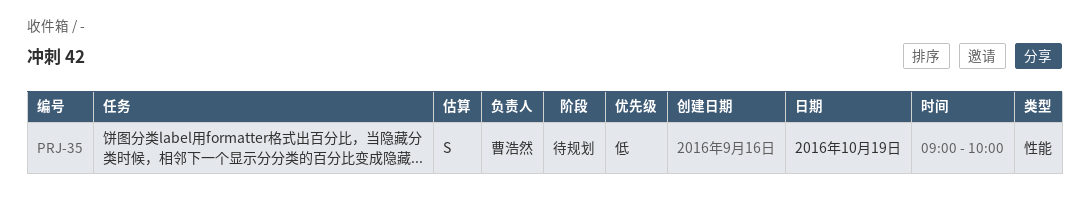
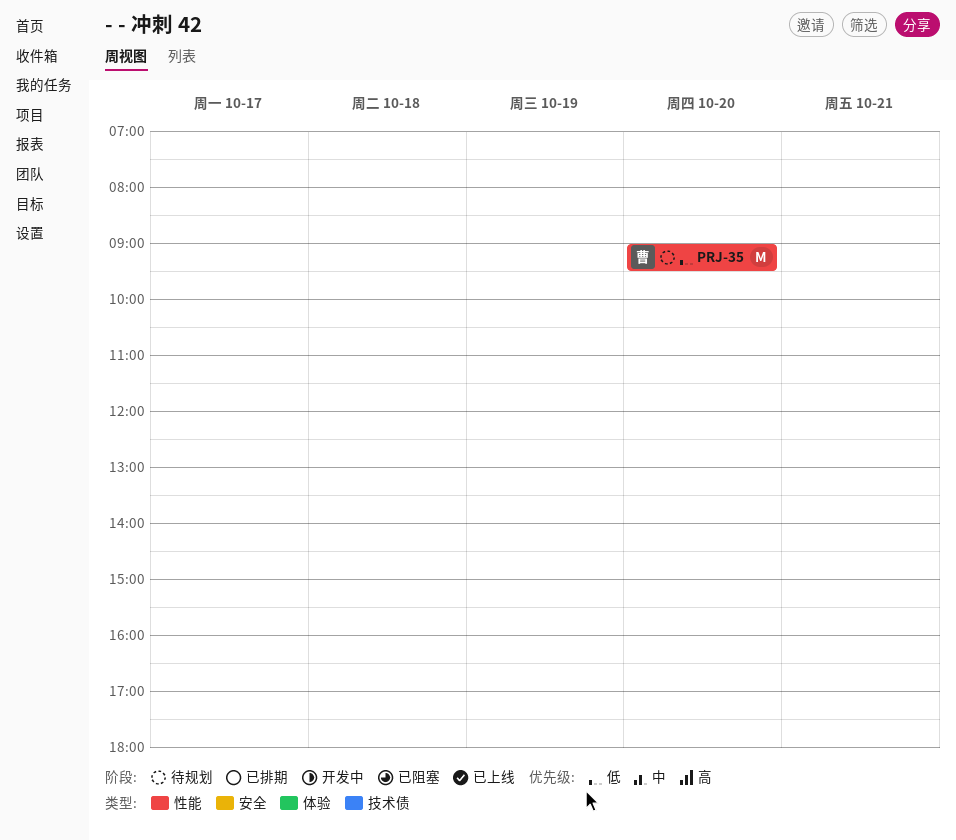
PRJ-35, estimate: S -> M
PRJ-35, day: Oct 19 -> Oct 20
PRJ-35, ends: 10:00 -> 09:30

